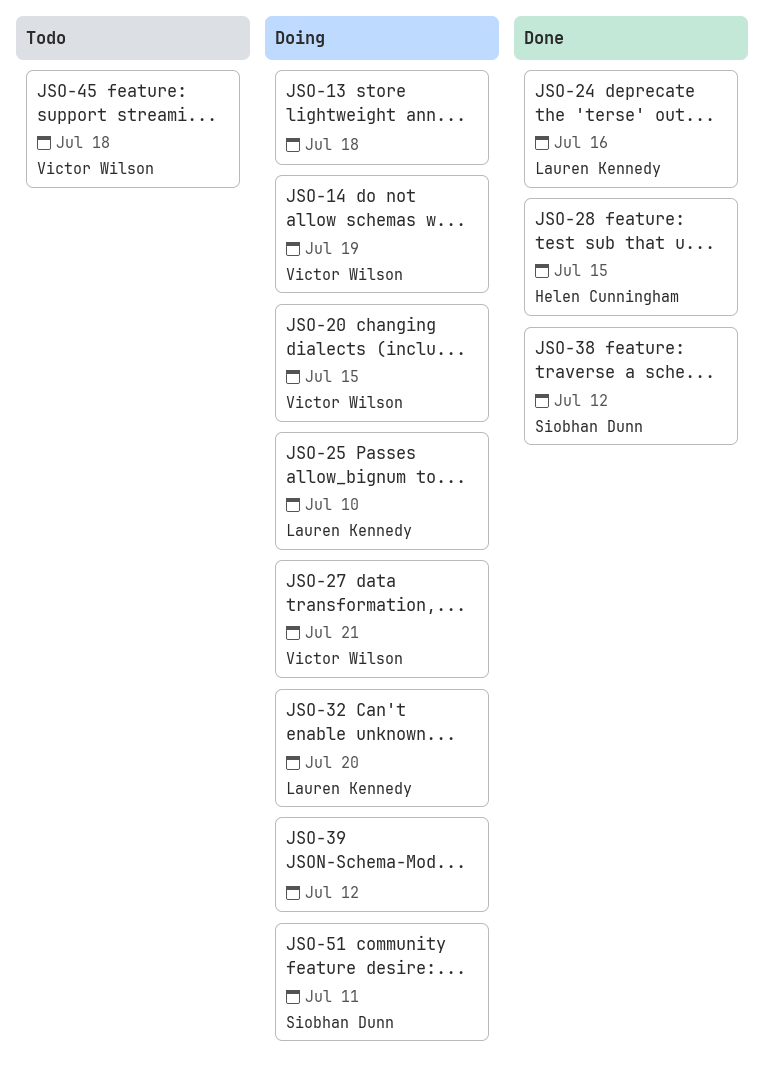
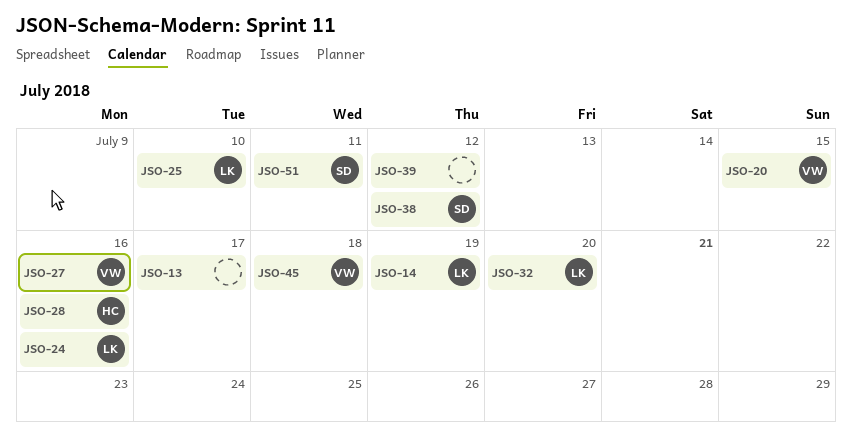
JSO-13, due: Jul 18 -> Jul 17
JSO-14, owner: Victor Wilson -> Lauren Kennedy
JSO-27, due: Jul 21 -> Jul 16
JSO-28, due: Jul 15 -> Jul 16

